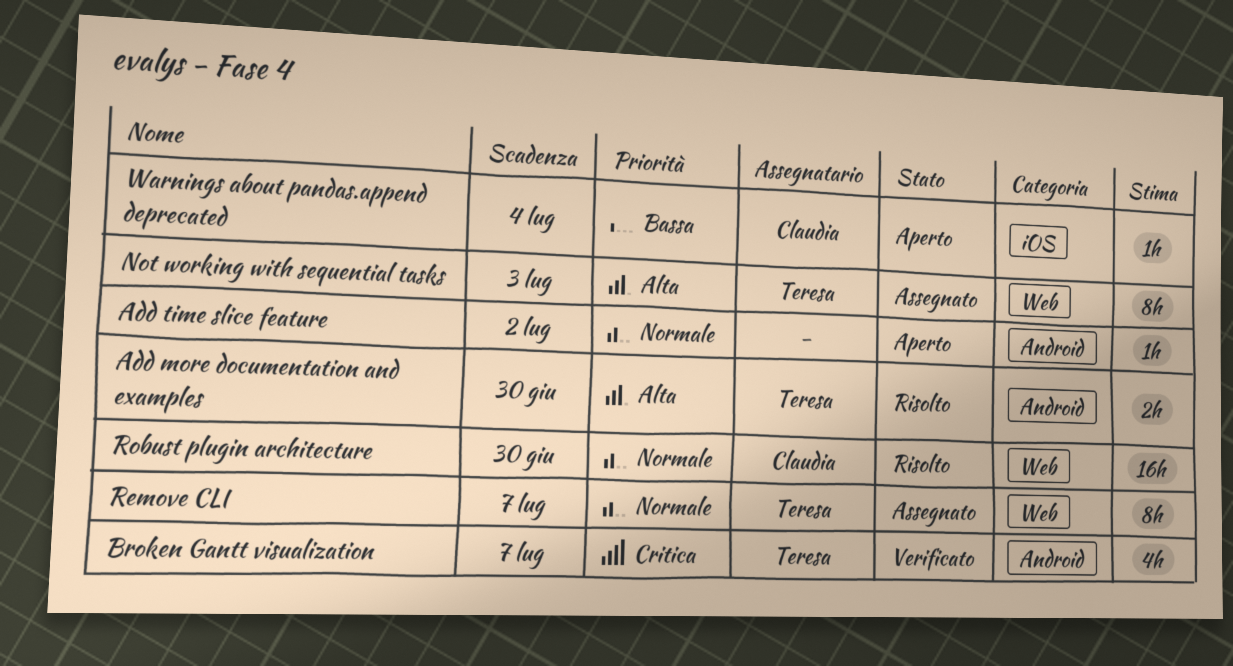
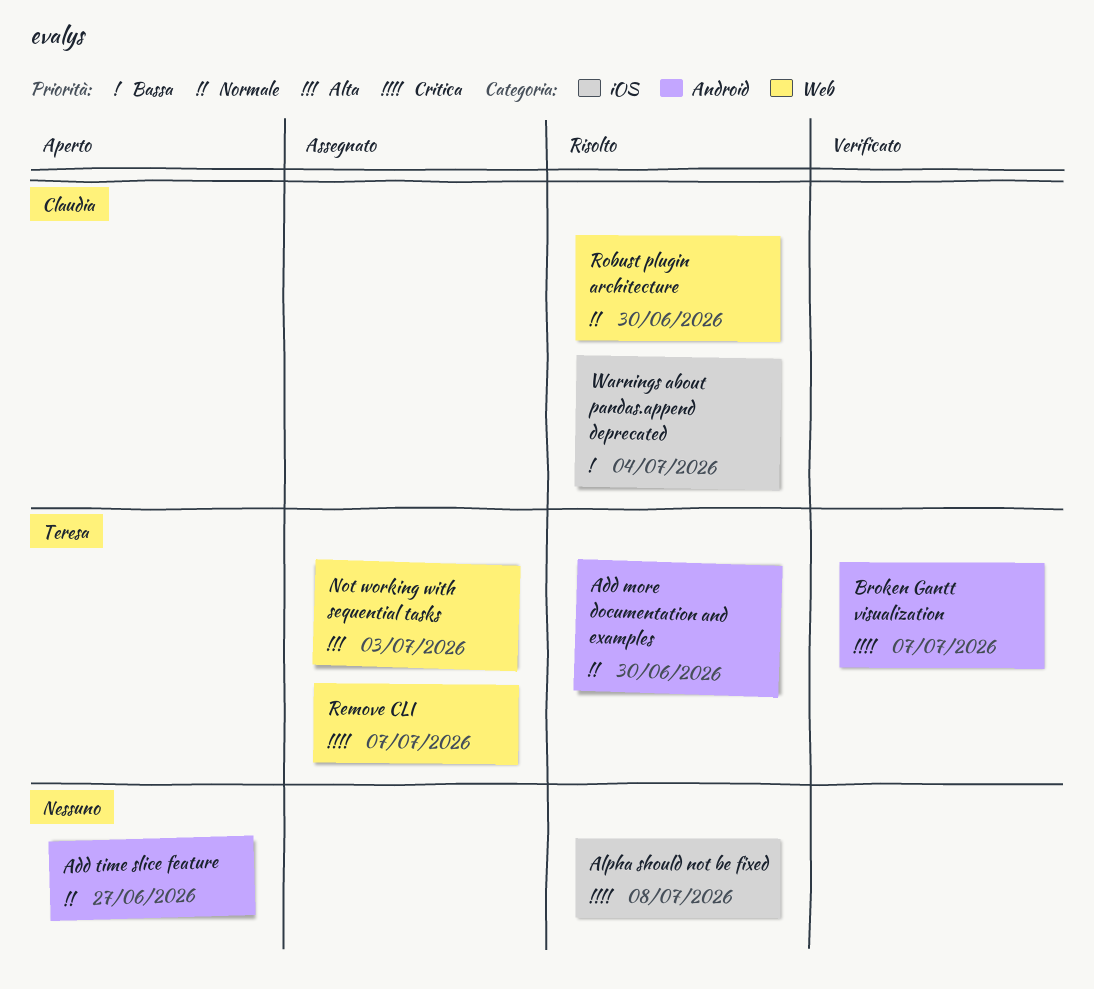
Add more documentation and examples, priority: Alta -> Normale
Add time slice feature, due: Jul 2 -> Jun 27
Alpha should not be fixed: none -> present
Remove CLI, priority: Normale -> Critica
Warnings about pandas.append deprecated, status: Aperto -> Risolto

